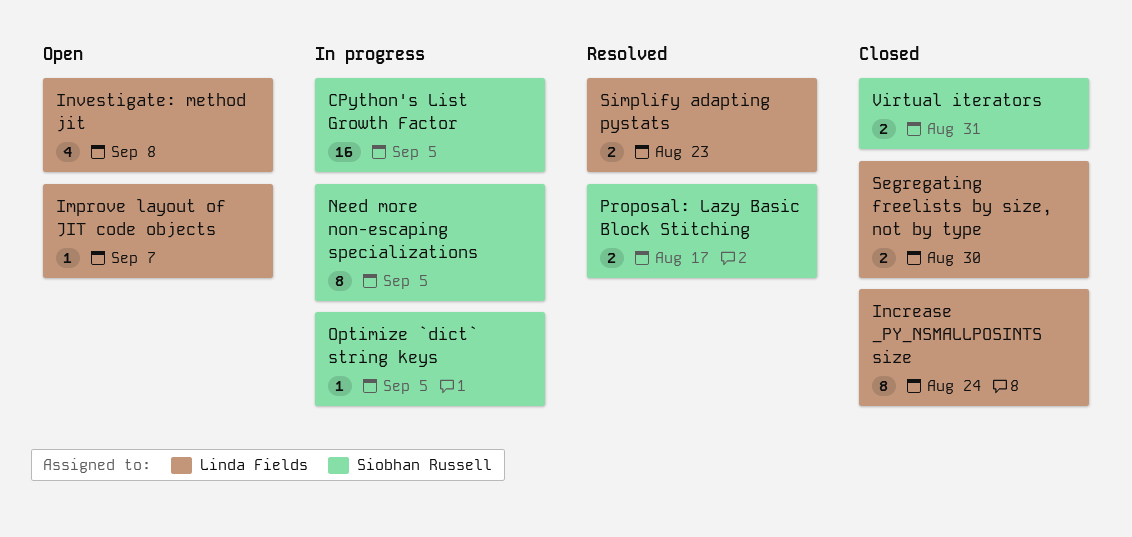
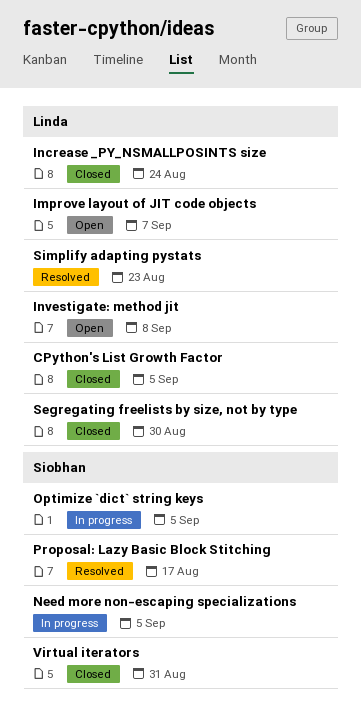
CPython's List Growth Factor, status: In progress -> Closed
CPython's List Growth Factor, owner: Siobhan Russell -> Linda Fields

